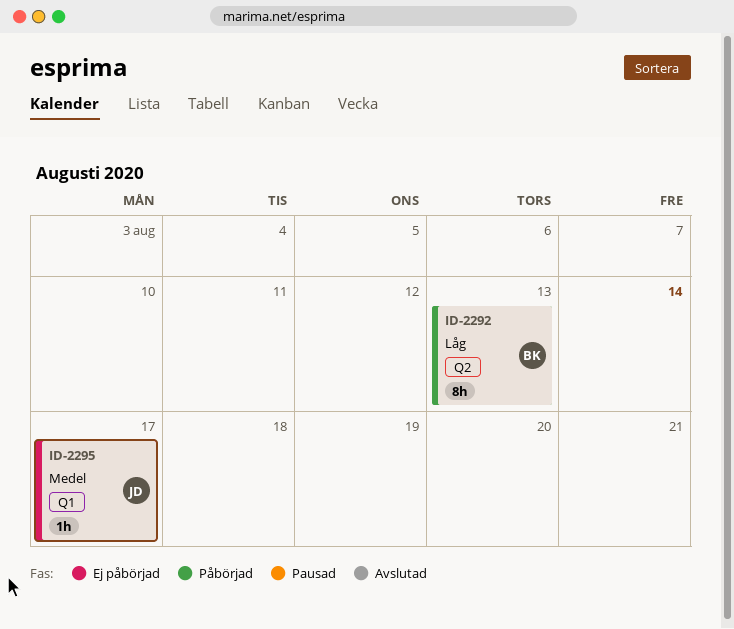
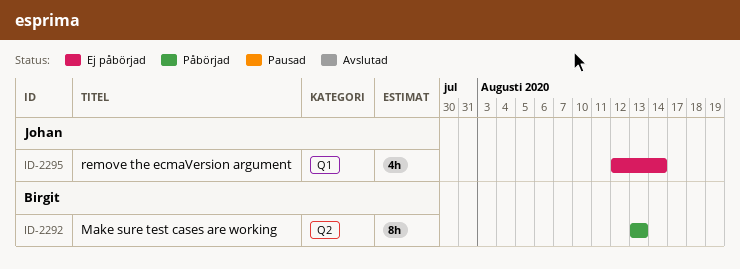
ID-2295, estimate: 1h -> 4h
ID-2295, due: Aug 17 -> Aug 14

